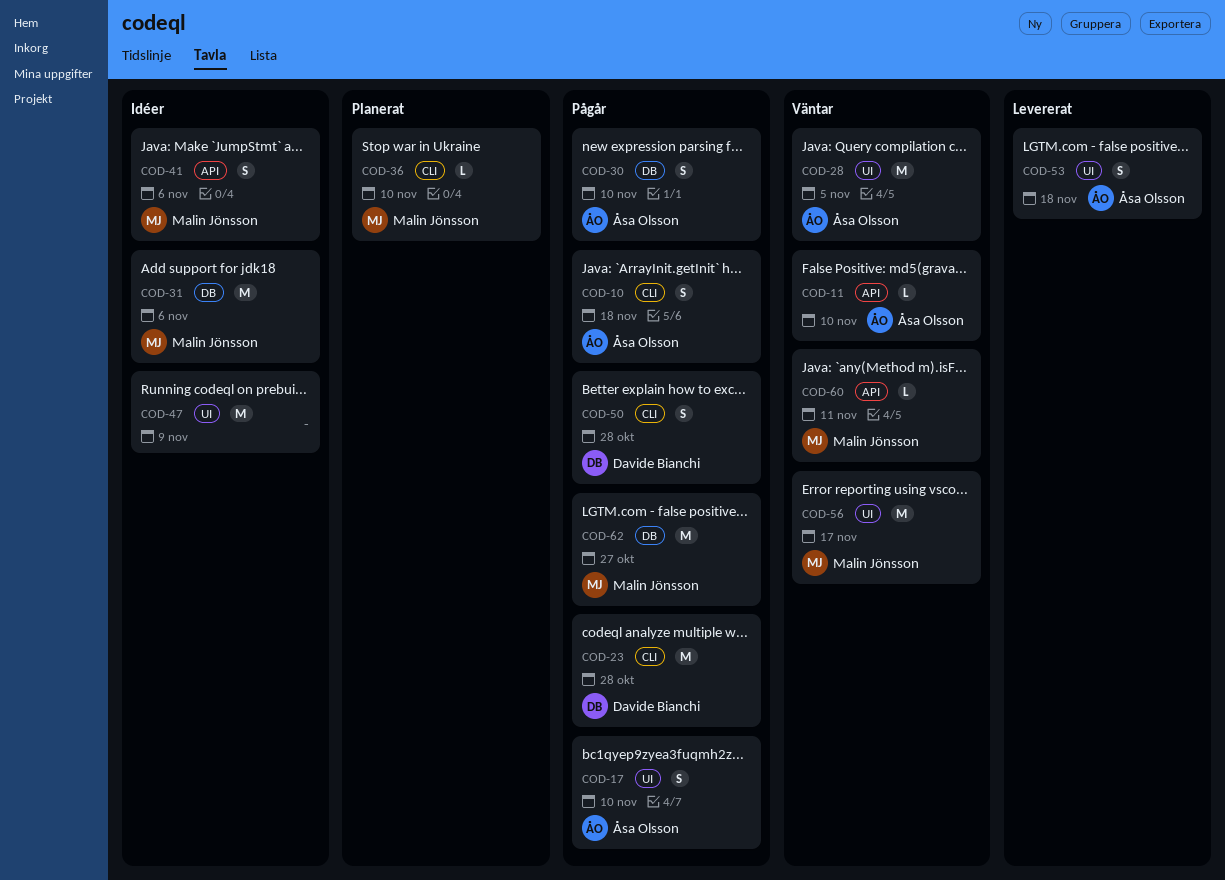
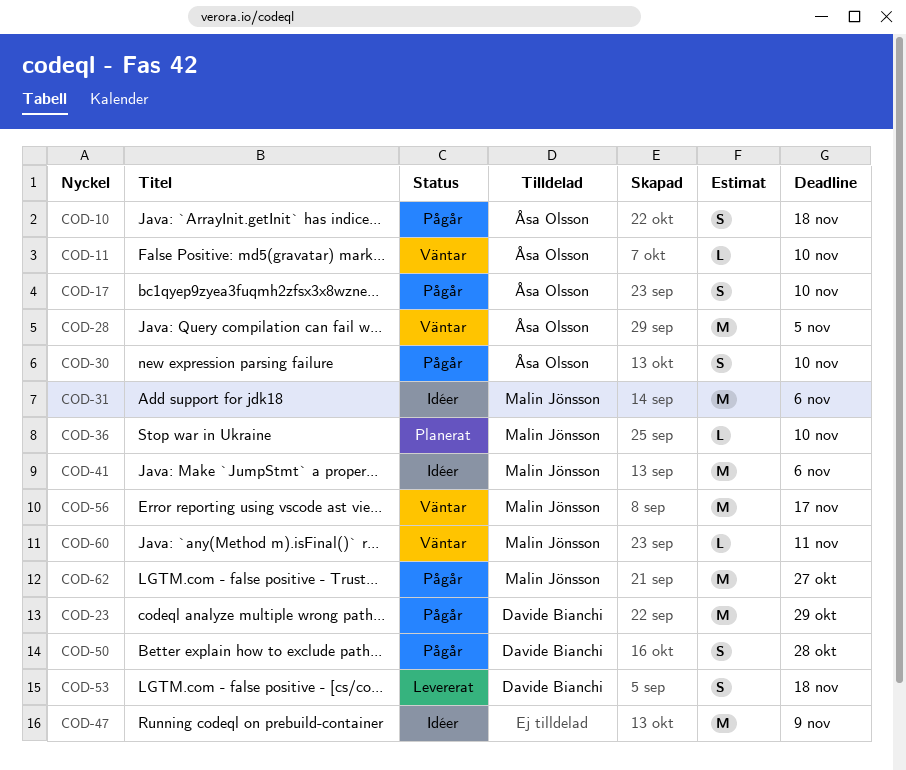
COD-23, due: Oct 28 -> Oct 29
COD-41, estimate: S -> M
COD-53, owner: Åsa Olsson -> Davide Bianchi

